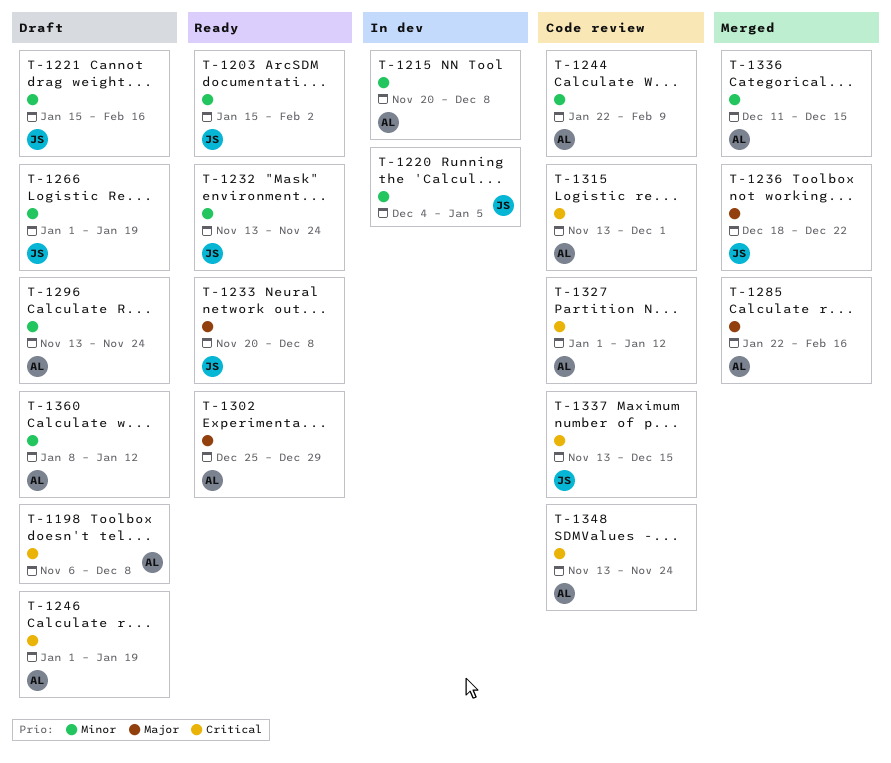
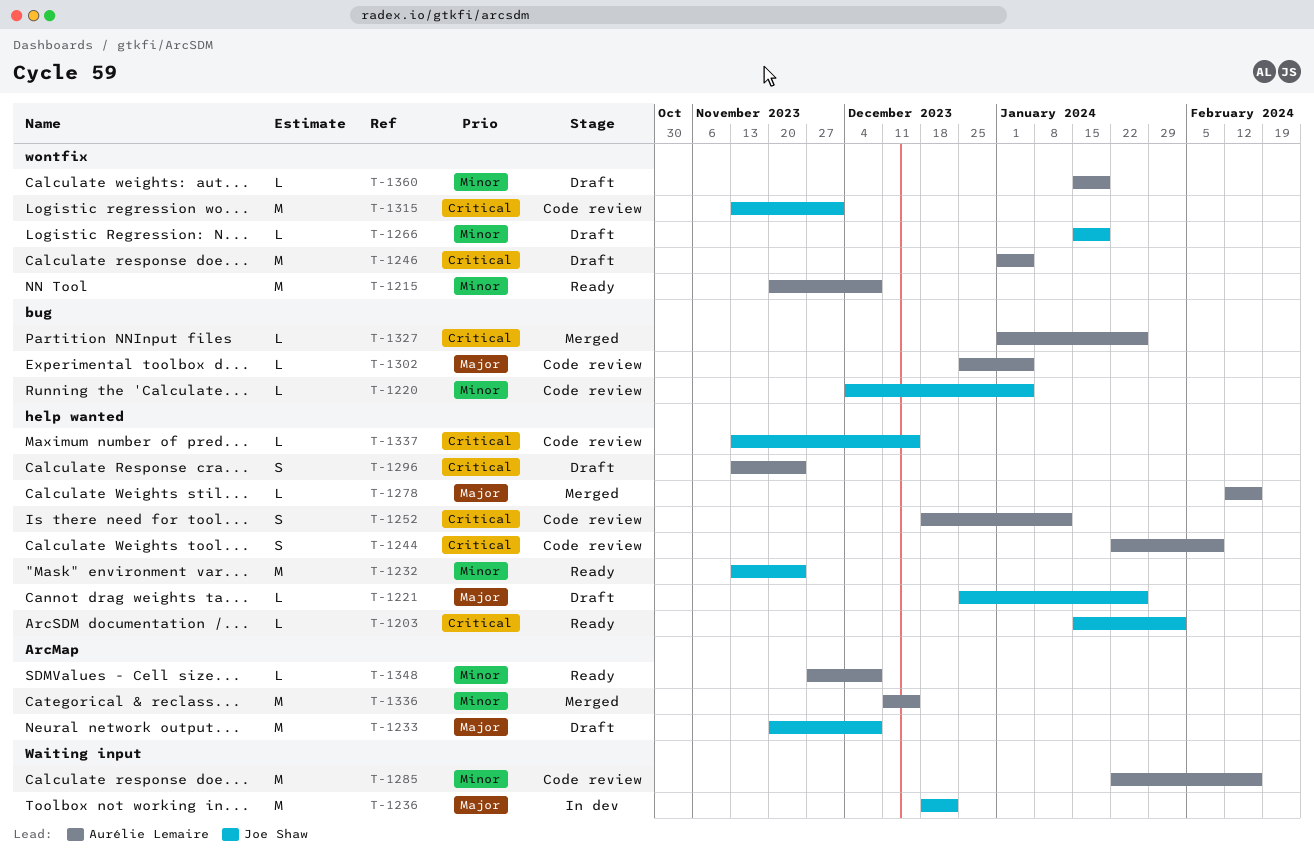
T-1198: present -> none
T-1203, priority: Minor -> Critical
T-1215, status: In dev -> Ready
T-1220, status: In dev -> Code review
T-1221, priority: Minor -> Major
T-1221, start: Jan 15 -> Dec 25
T-1221, due: Feb 16 -> Jan 26
T-1233, status: Ready -> Draft
T-1236, status: Merged -> In dev
T-1244, priority: Minor -> Critical
T-1246, due: Jan 19 -> Jan 5
T-1252: none -> present
T-1266, start: Jan 1 -> Jan 15
T-1278: none -> present
T-1285, status: Merged -> Code review
T-1285, priority: Major -> Minor
T-1296, priority: Minor -> Critical
T-1302, status: Ready -> Code review
T-1302, due: Dec 29 -> Jan 5
T-1315, owner: Aurélie Lemaire -> Joe Shaw
T-1327, status: Code review -> Merged
T-1327, due: Jan 12 -> Jan 26
T-1348, status: Code review -> Ready
T-1348, priority: Critical -> Minor
T-1348, start: Nov 13 -> Nov 27
T-1348, due: Nov 24 -> Dec 8
T-1360, start: Jan 8 -> Jan 15
T-1360, due: Jan 12 -> Jan 19

